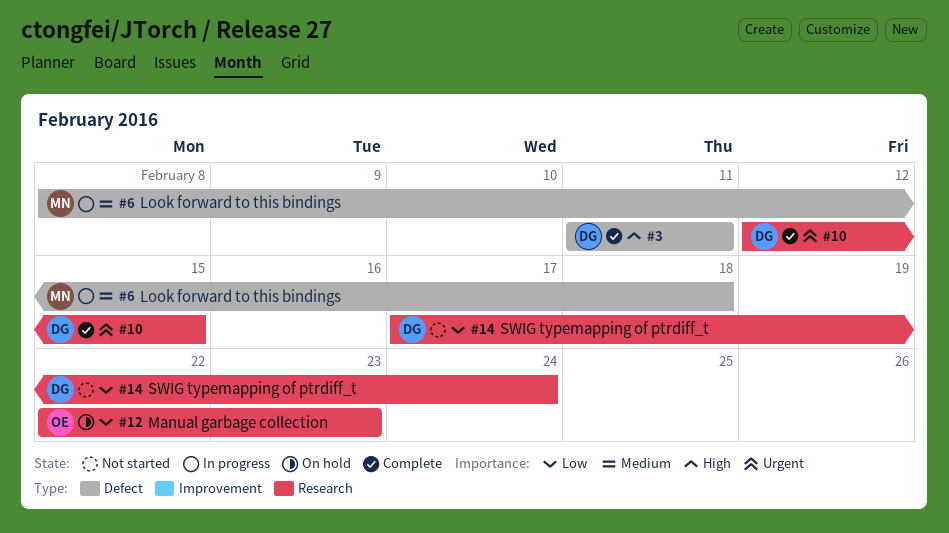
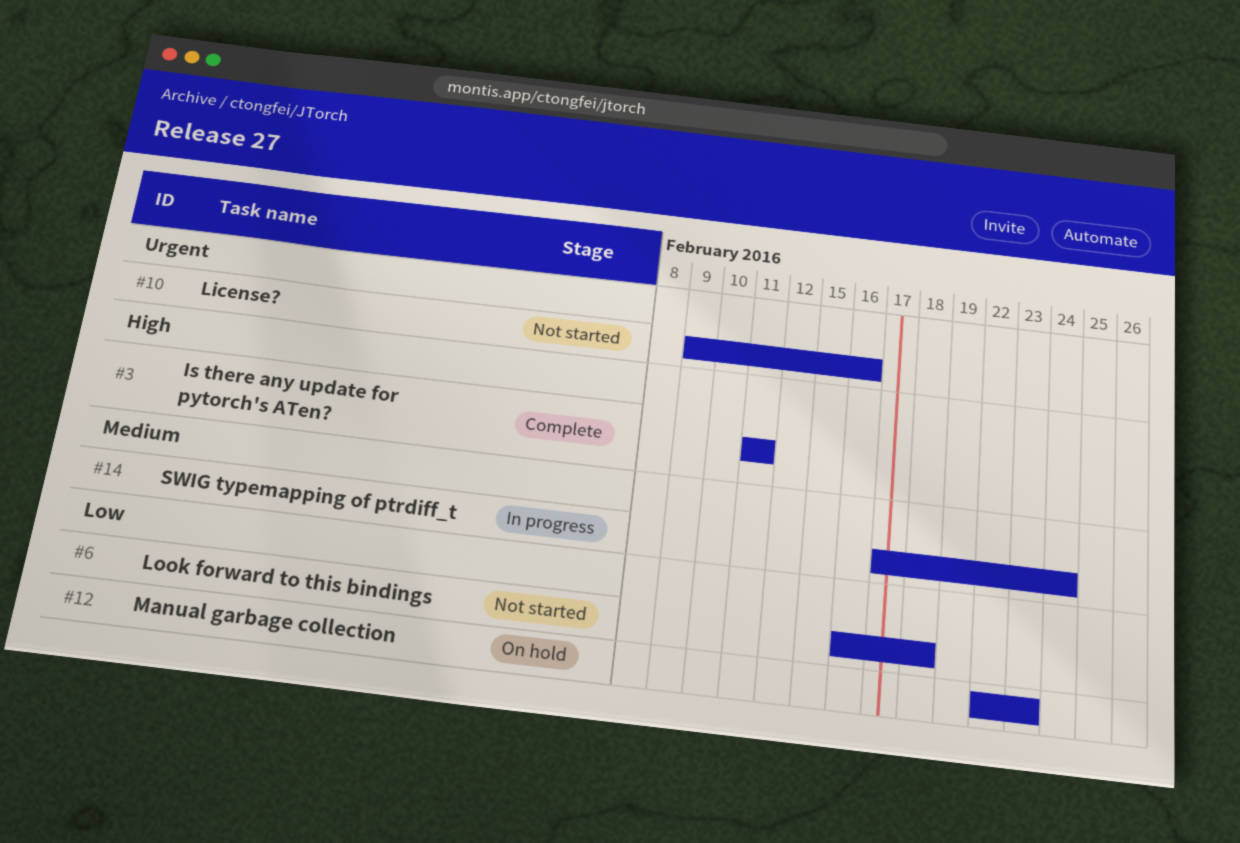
#6, status: In progress -> Not started
#6, priority: Medium -> Low
#6, start: Feb 8 -> Feb 16
#10, status: Complete -> Not started
#10, start: Feb 12 -> Feb 9
#10, due: Feb 15 -> Feb 16
#14, status: Not started -> In progress
#14, priority: Low -> Medium

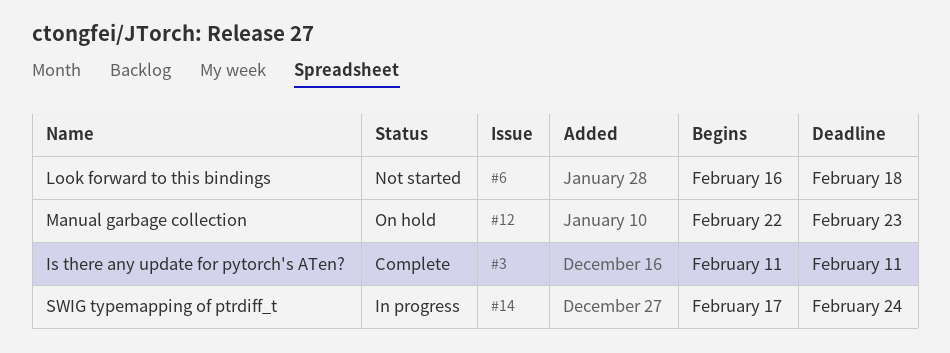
#10: present -> none

